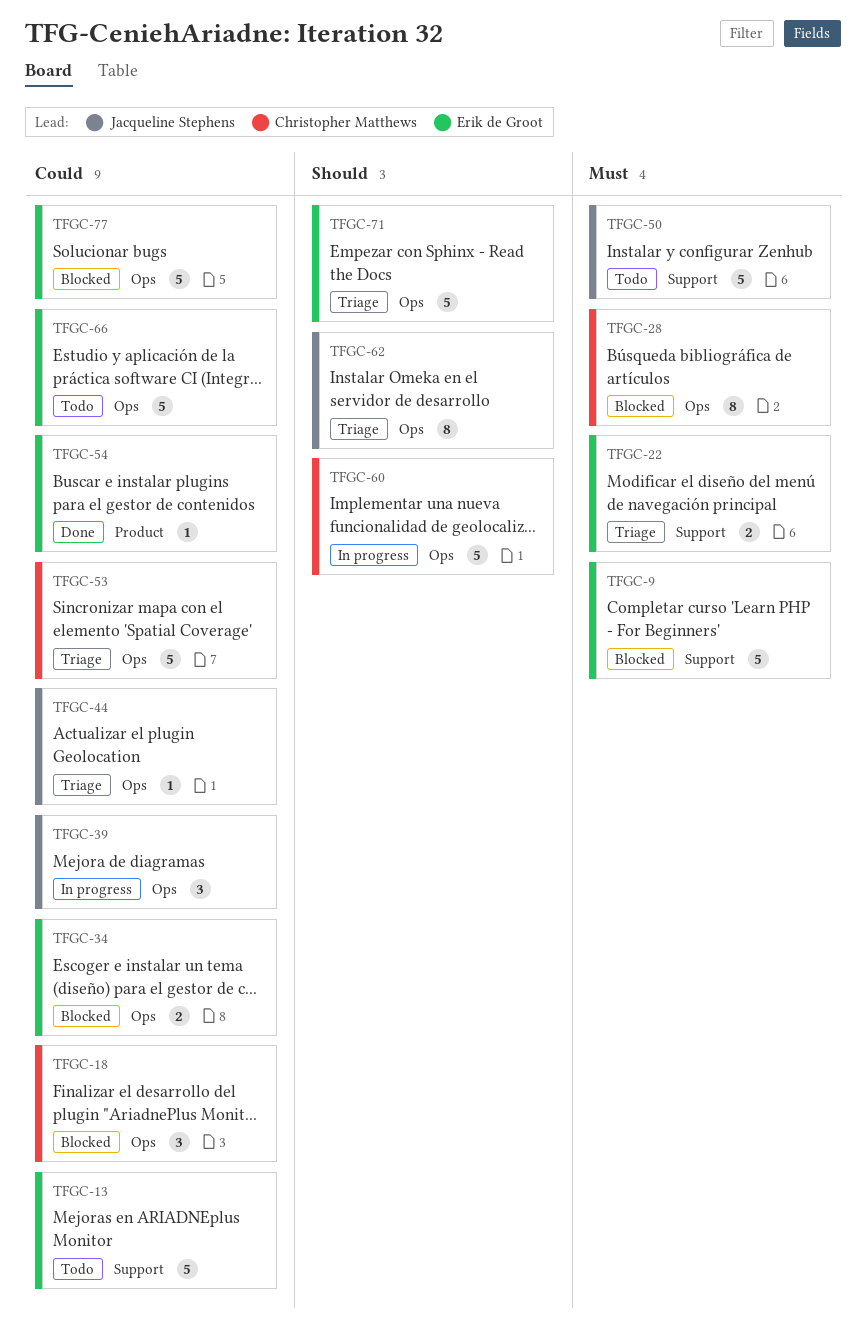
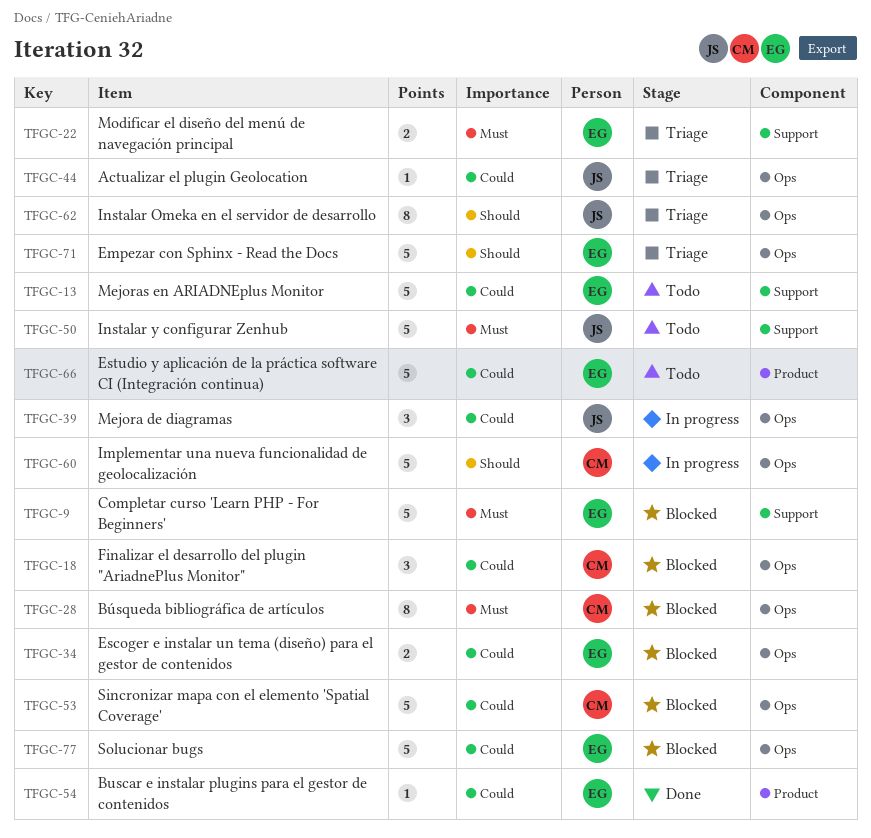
TFGC-53, status: Triage -> Blocked
TFGC-66, label: Ops -> Product

